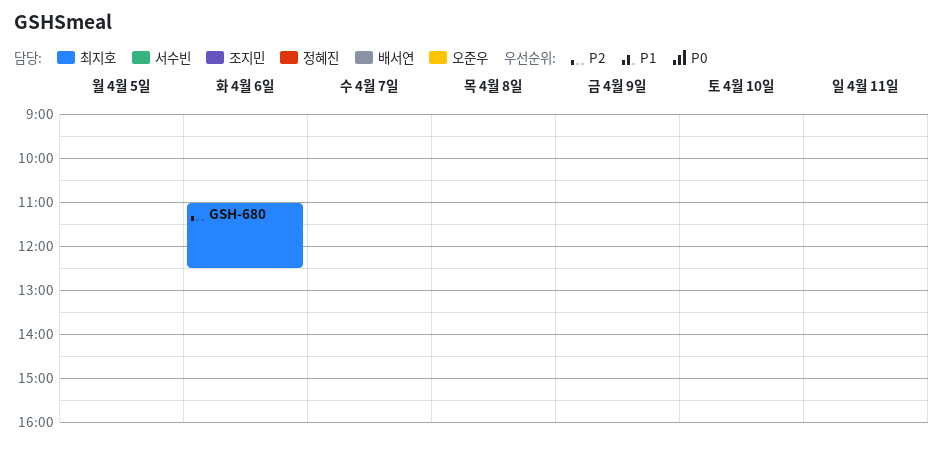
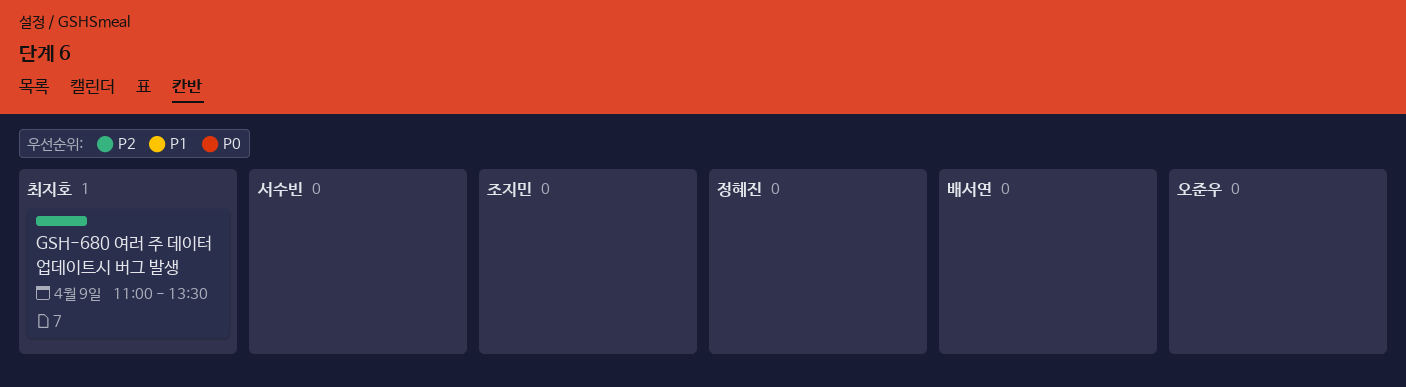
GSH-680, day: Apr 6 -> Apr 9
GSH-680, ends: 12:30 -> 13:30

